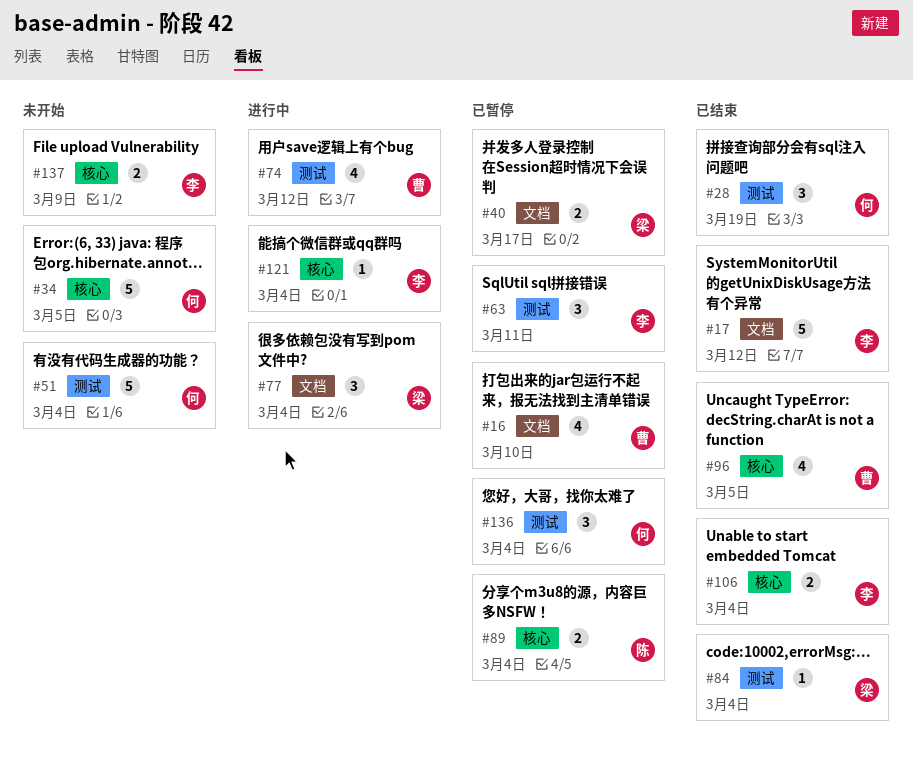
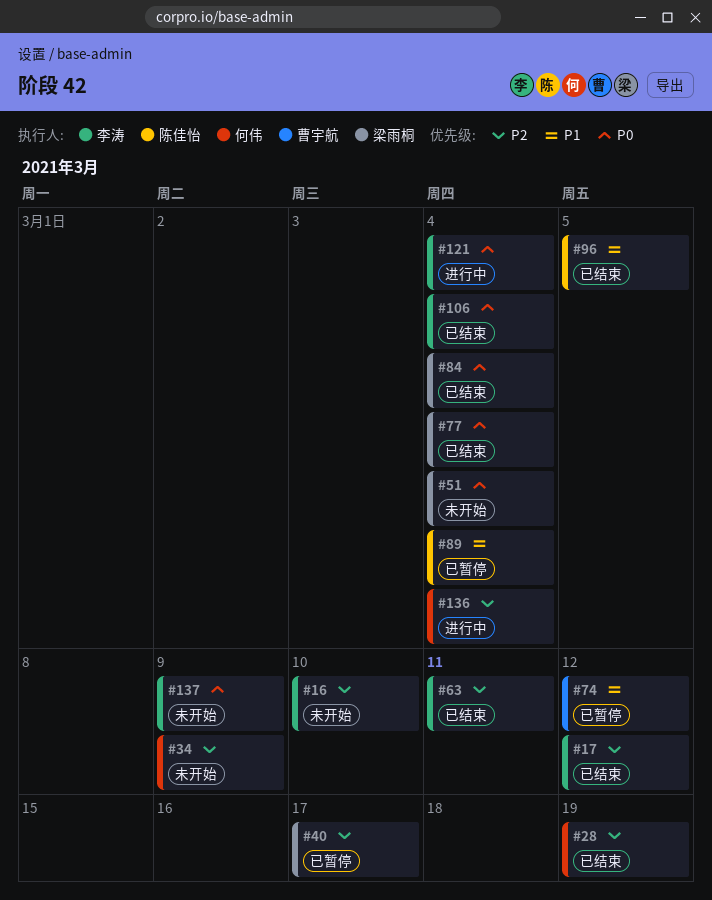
#16, status: 已暂停 -> 未开始
#16, owner: 曹宇航 -> 李涛
#34, due: Mar 5 -> Mar 9
#51, owner: 何伟 -> 梁雨桐
#63, status: 已暂停 -> 已结束
#74, status: 进行中 -> 已暂停
#77, status: 进行中 -> 已结束
#96, owner: 曹宇航 -> 陈佳怡
#136, status: 已暂停 -> 进行中

